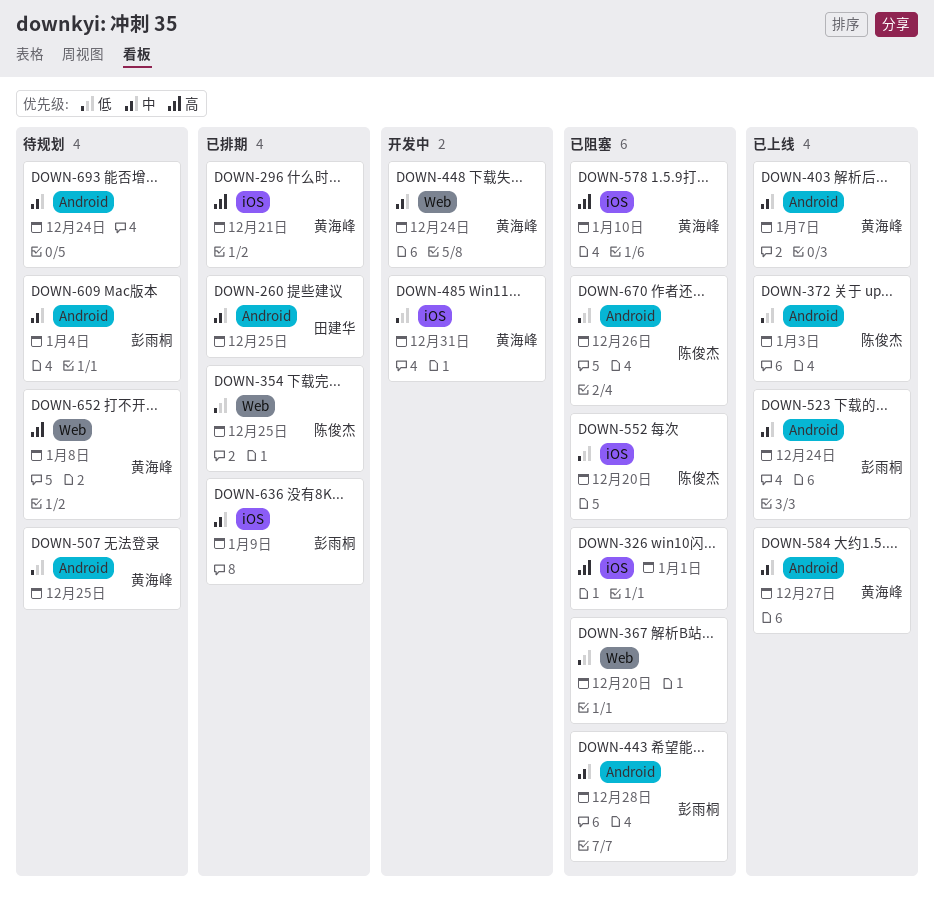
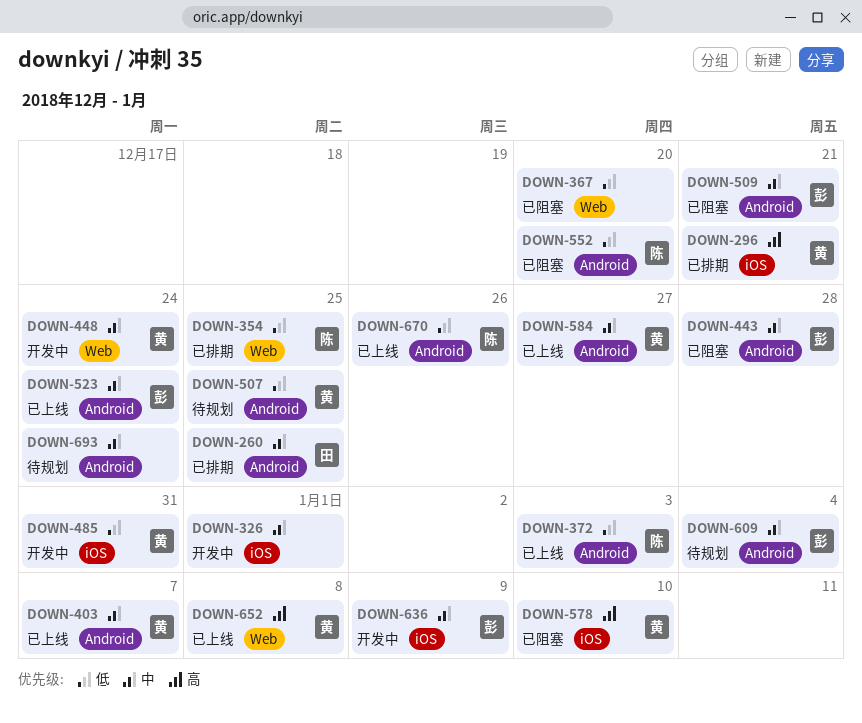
DOWN-326, status: 已阻塞 -> 开发中
DOWN-326, priority: 高 -> 中
DOWN-509: none -> present
DOWN-552, label: iOS -> Android
DOWN-636, status: 已排期 -> 开发中
DOWN-652, status: 待规划 -> 已上线
DOWN-670, status: 已阻塞 -> 已上线

